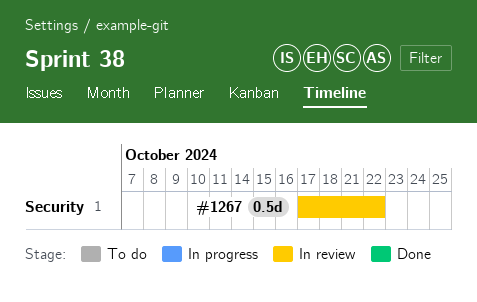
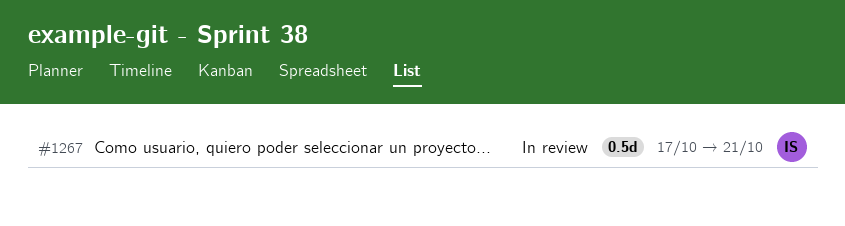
#1267, due: Oct 22 -> Oct 21

